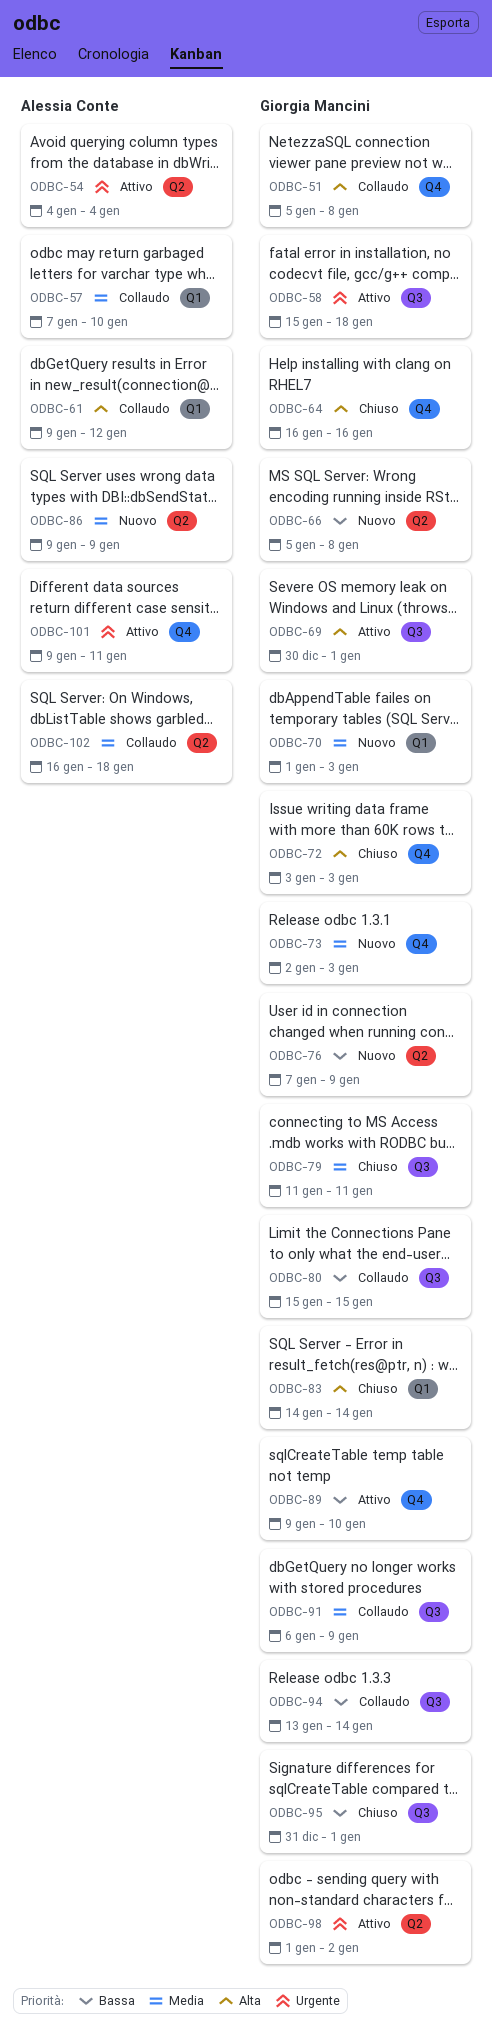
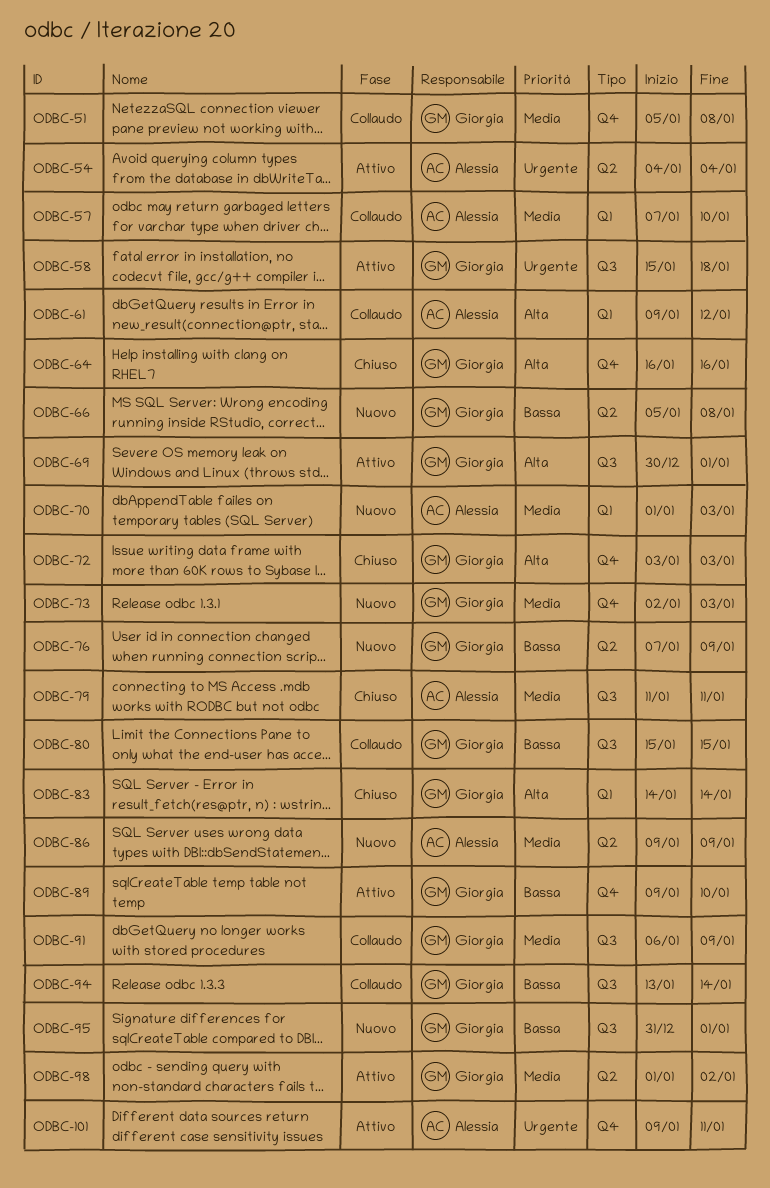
ODBC-51, priority: Alta -> Media
ODBC-70, owner: Giorgia Mancini -> Alessia Conte
ODBC-79, owner: Giorgia Mancini -> Alessia Conte
ODBC-95, status: Chiuso -> Nuovo
ODBC-98, priority: Urgente -> Media
ODBC-102: present -> none

